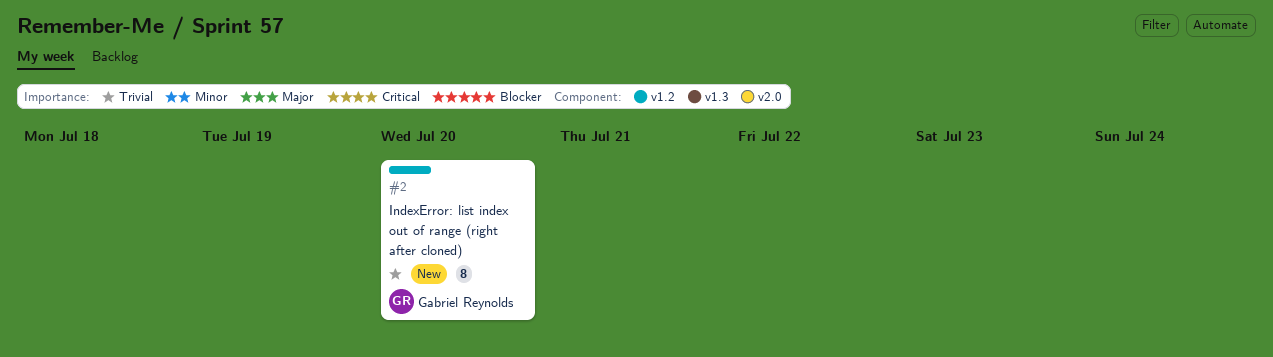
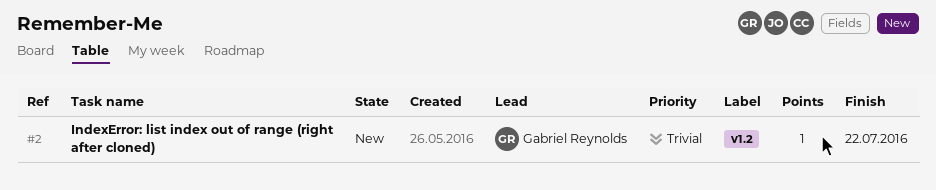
#2, estimate: 8 -> 1
#2, due: Jul 20 -> Jul 22

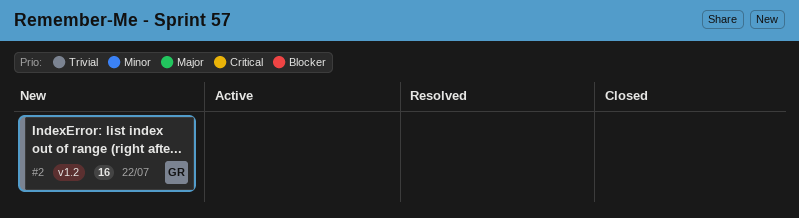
#2, estimate: 1 -> 16

